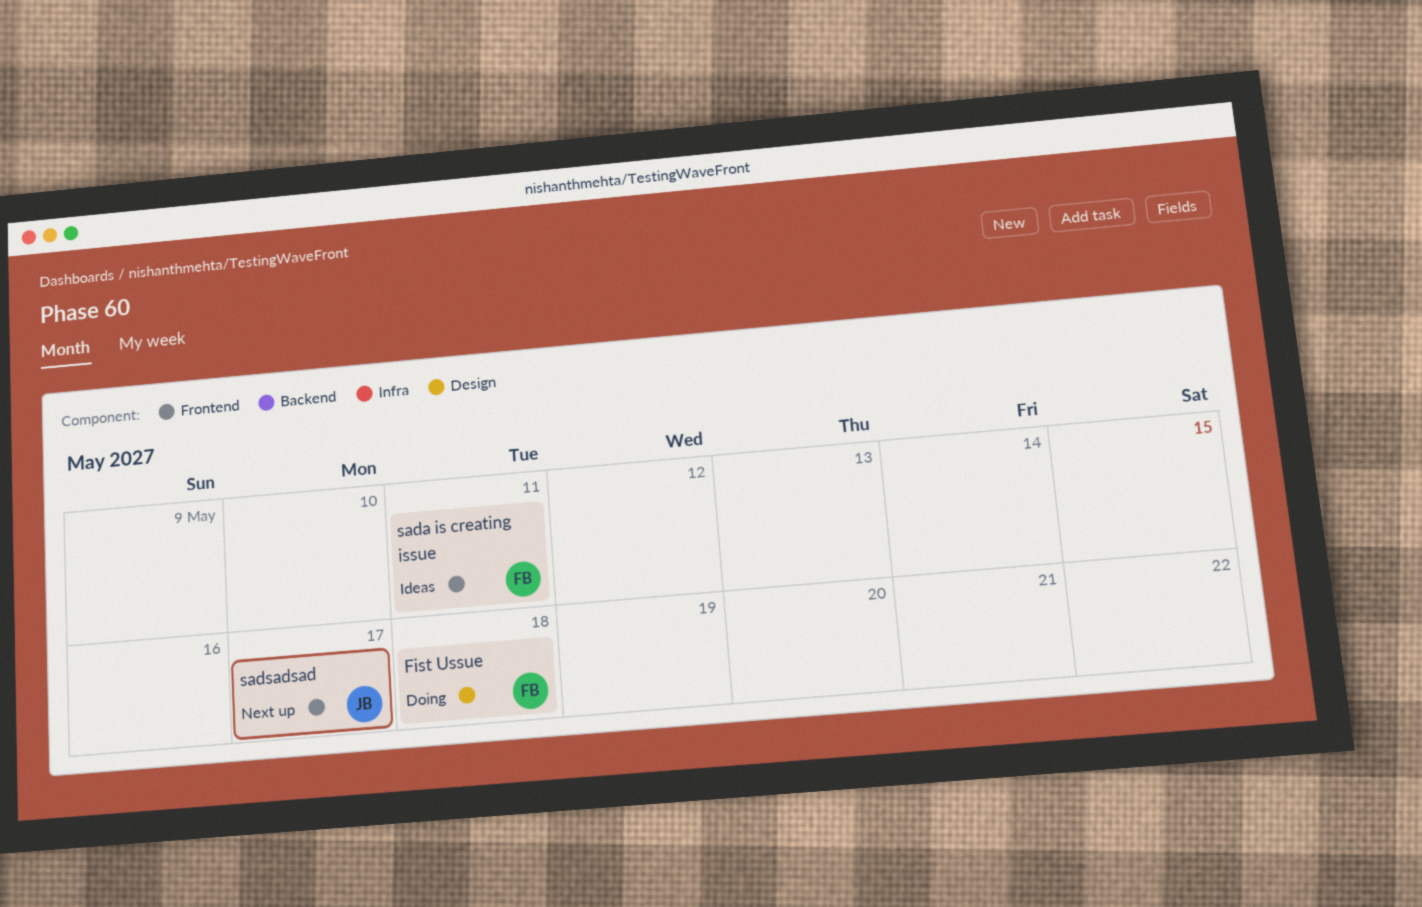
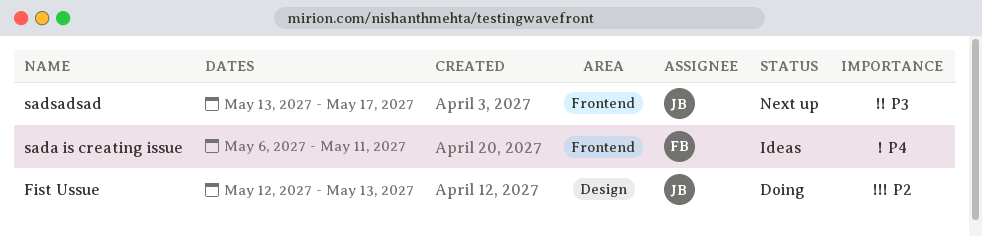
Fist Ussue, owner: FB -> JB
Fist Ussue, due: May 18 -> May 13

